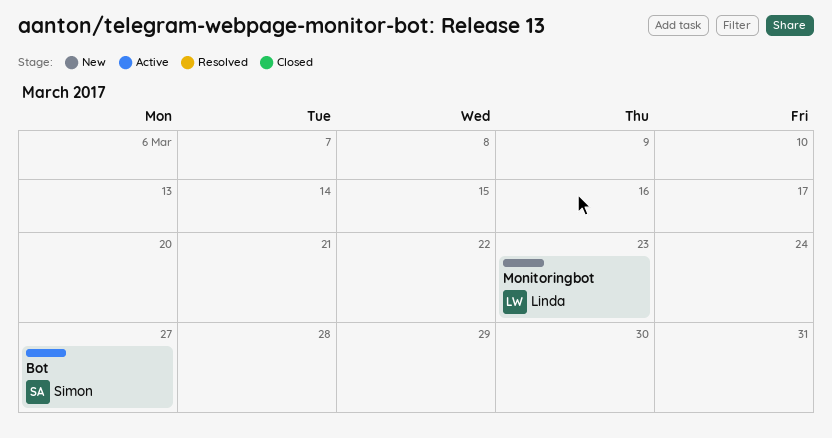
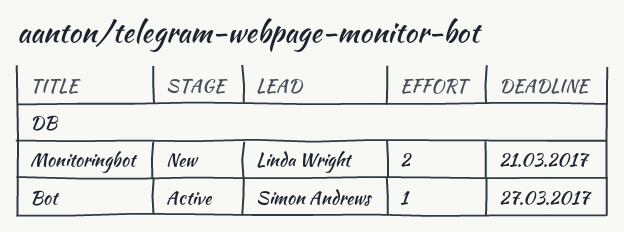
Monitoringbot, due: Mar 23 -> Mar 21

